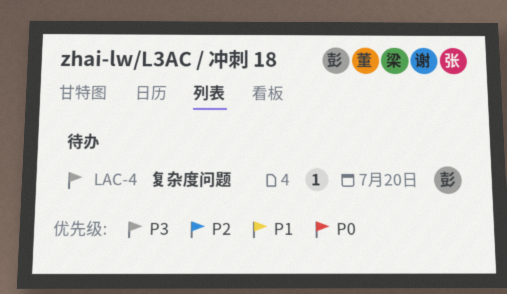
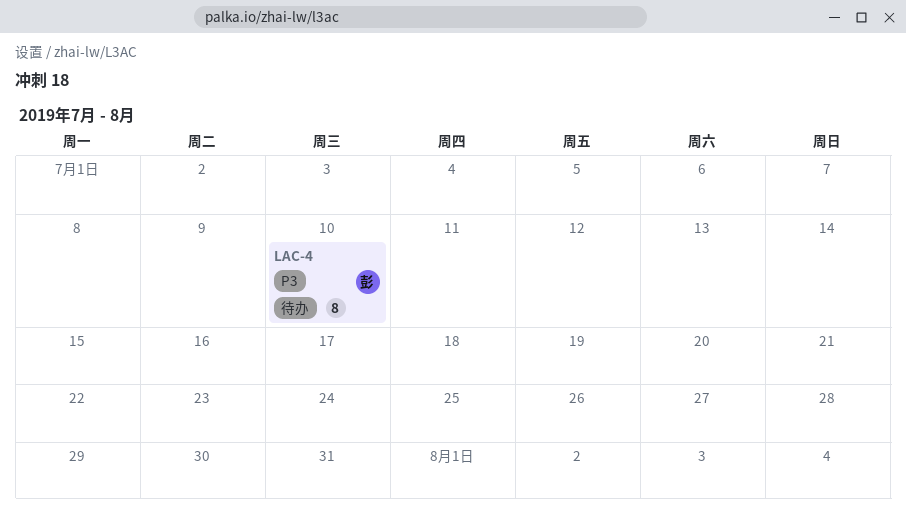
LAC-4, estimate: 1 -> 8
LAC-4, due: Jul 20 -> Jul 10

